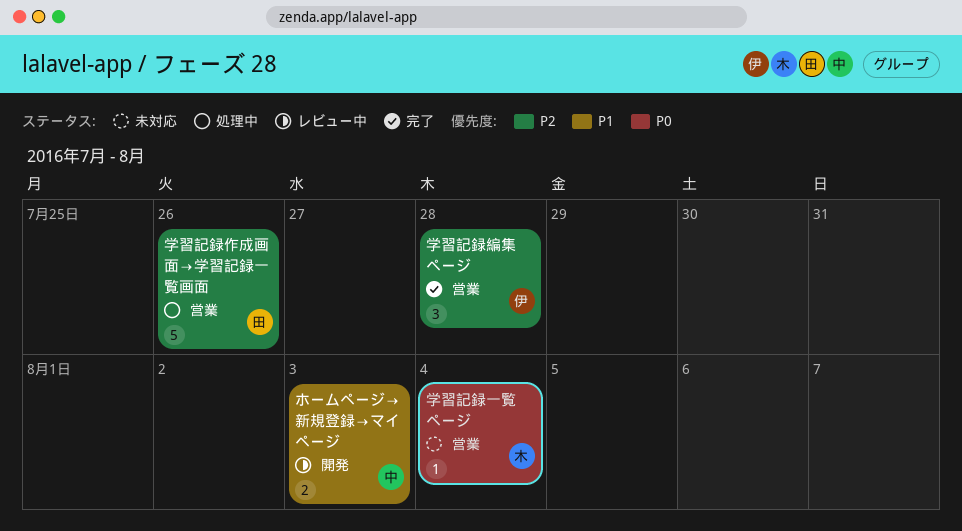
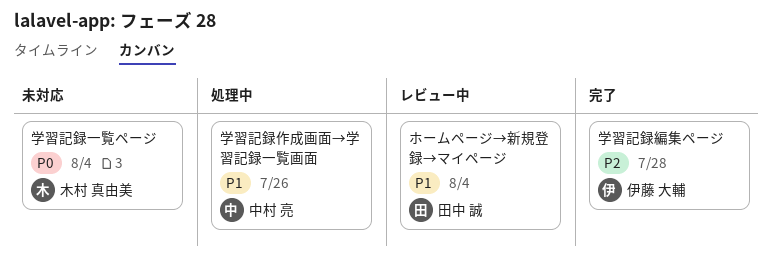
ホームページ→新規登録→マイページ, owner: 中村 亮 -> 田中 誠
ホームページ→新規登録→マイページ, due: Aug 3 -> Aug 4
学習記録作成画面→学習記録一覧画面, owner: 田中 誠 -> 中村 亮
学習記録作成画面→学習記録一覧画面, priority: P2 -> P1

